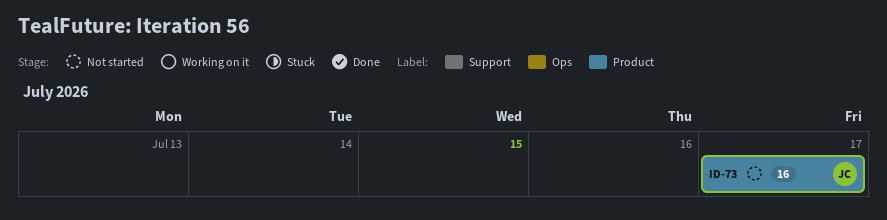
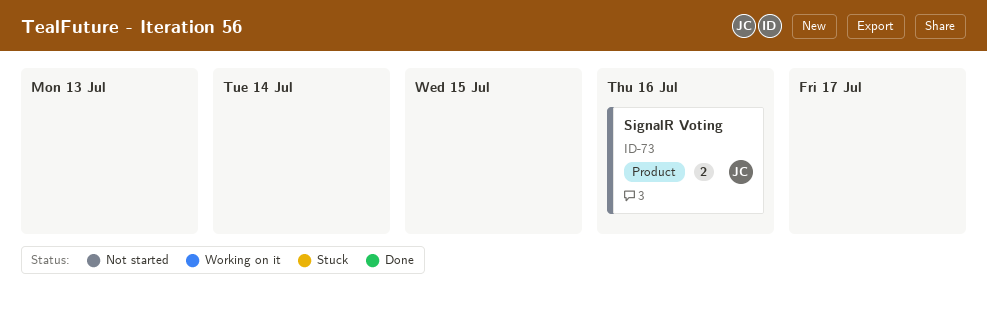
ID-73, estimate: 16 -> 2
ID-73, due: Jul 17 -> Jul 16

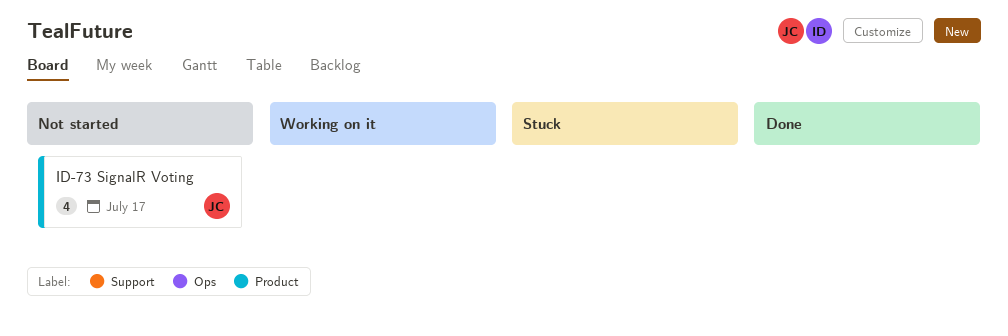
ID-73, estimate: 2 -> 4
ID-73, due: Jul 16 -> Jul 17

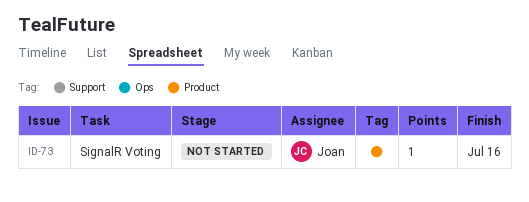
ID-73, estimate: 4 -> 1
ID-73, due: Jul 17 -> Jul 16

